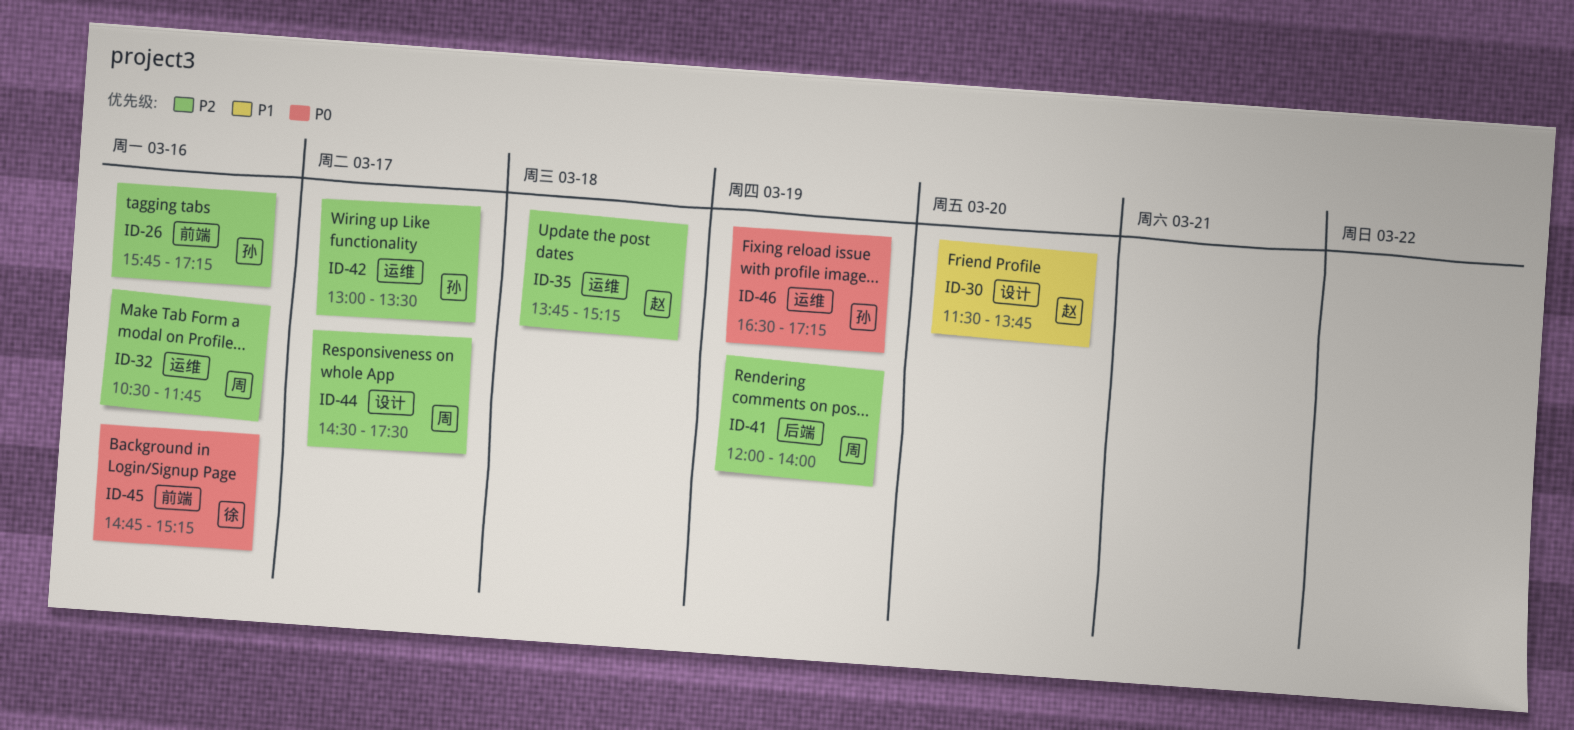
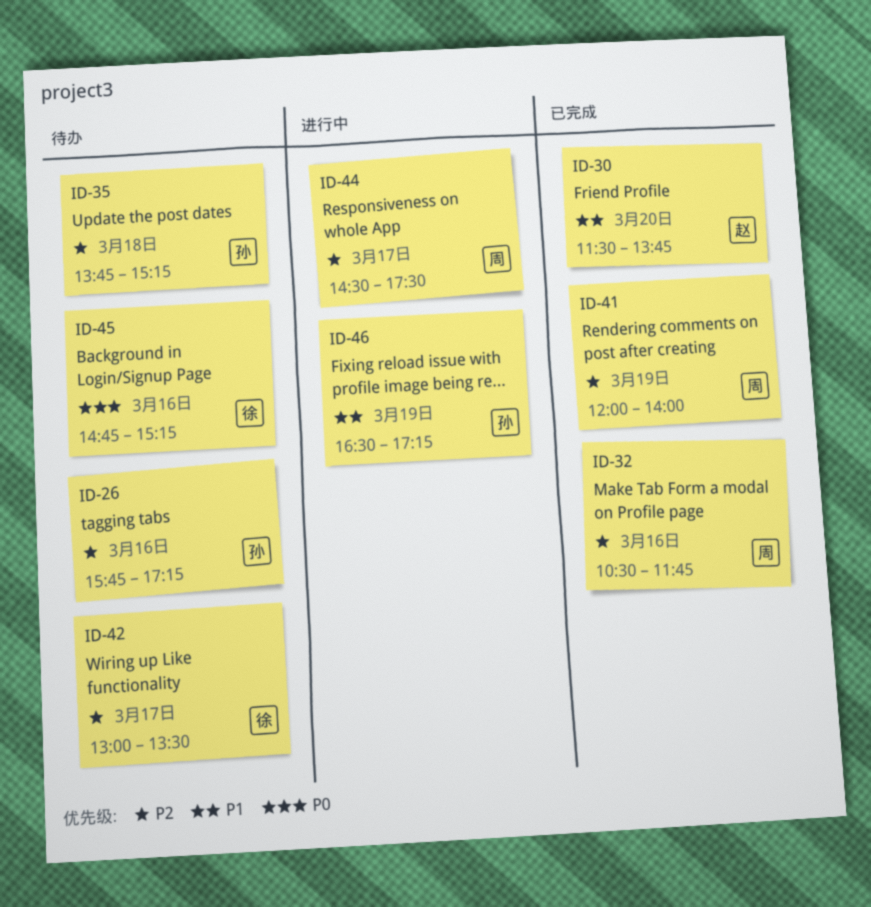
ID-35, owner: 赵 -> 孙
ID-42, owner: 孙 -> 徐
ID-46, priority: P0 -> P1

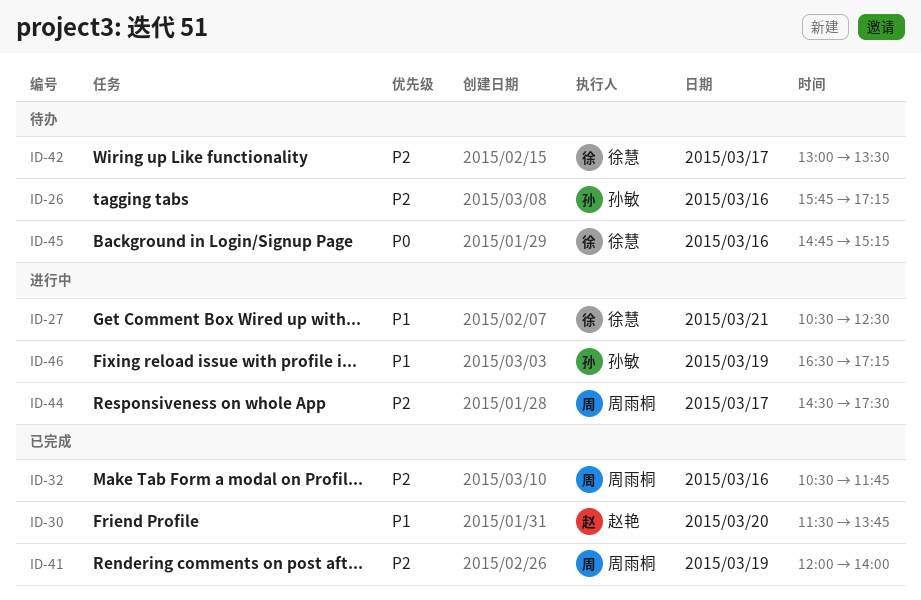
ID-27: none -> present
ID-35: present -> none

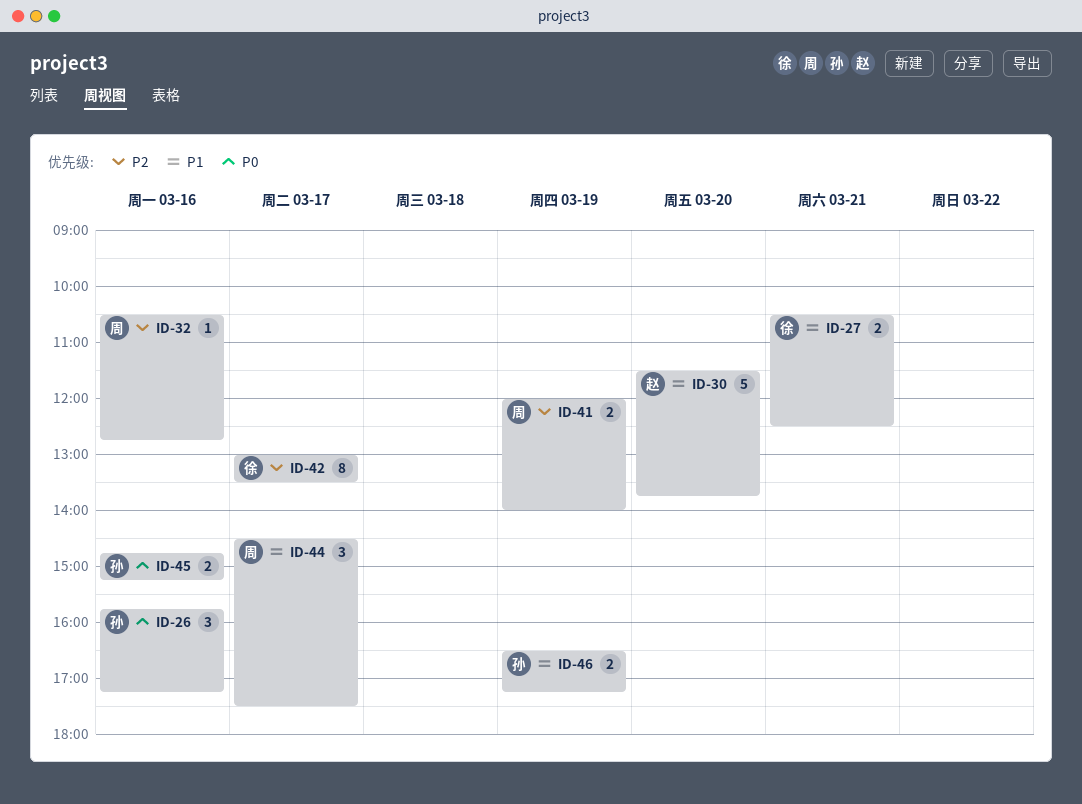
ID-26, priority: P2 -> P0
ID-32, ends: 11:45 -> 12:45
ID-44, priority: P2 -> P1
ID-45, owner: 徐慧 -> 孙敏

